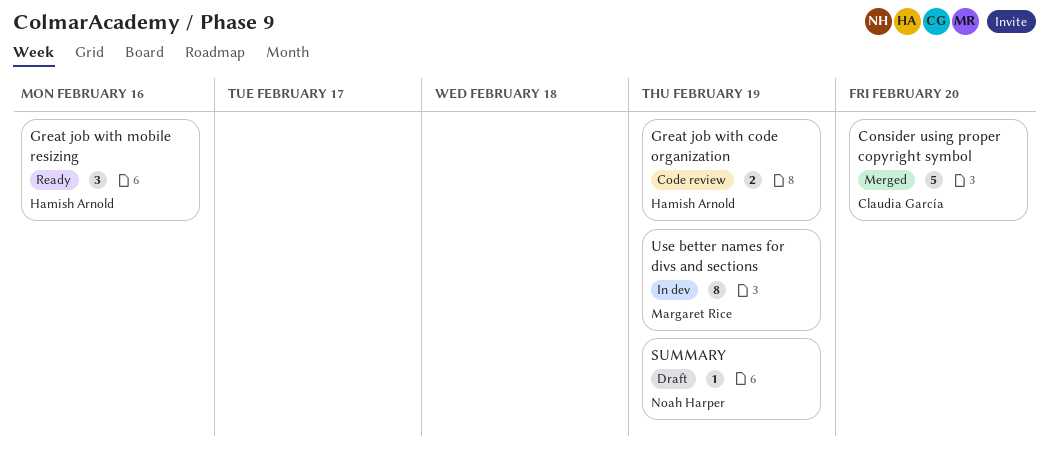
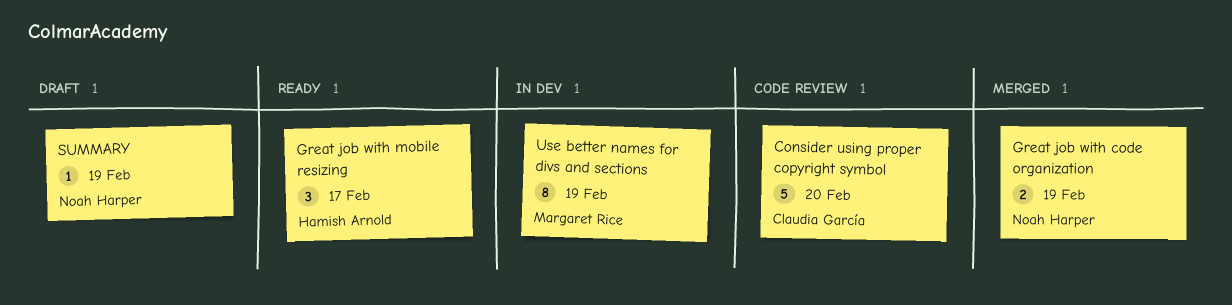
Consider using proper copyright symbol, status: Merged -> Code review
Great job with code organization, status: Code review -> Merged
Great job with code organization, owner: Hamish Arnold -> Noah Harper
Great job with mobile resizing, due: Feb 16 -> Feb 17

